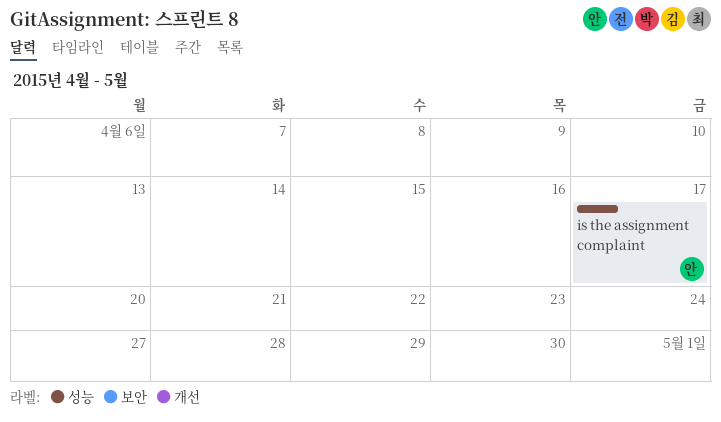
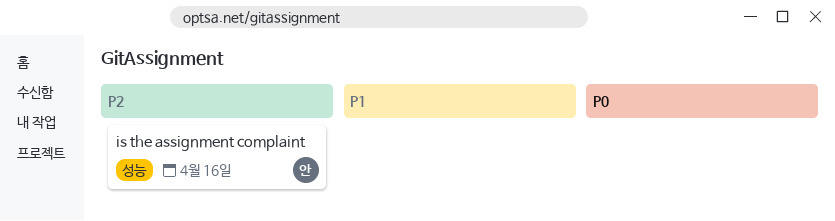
is the assignment complaint, due: Apr 17 -> Apr 16

